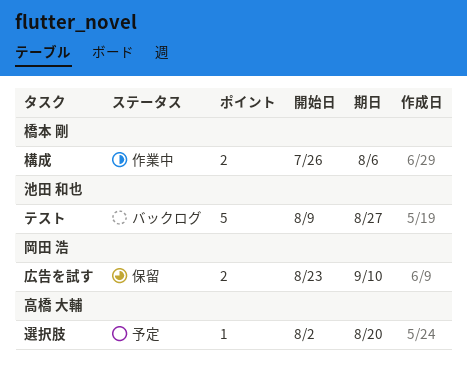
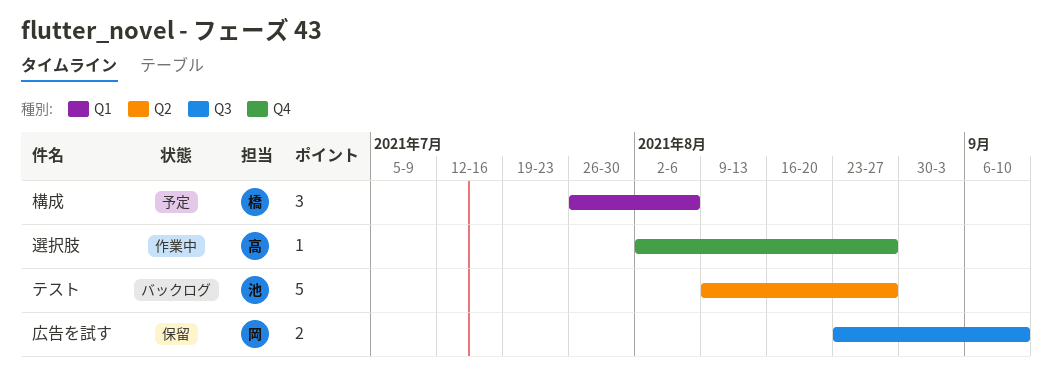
構成, status: 作業中 -> 予定
構成, estimate: 2 -> 3
選択肢, status: 予定 -> 作業中
選択肢, due: Aug 20 -> Aug 27

